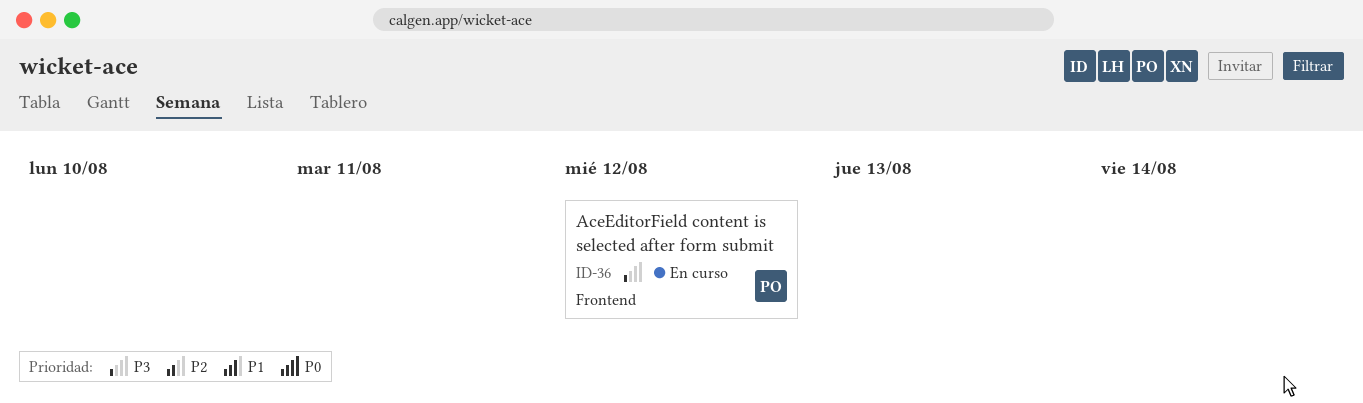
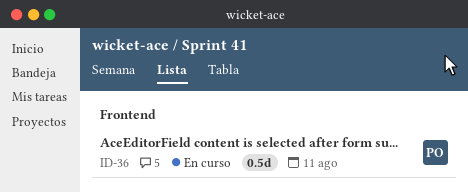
ID-36, due: Aug 12 -> Aug 11

